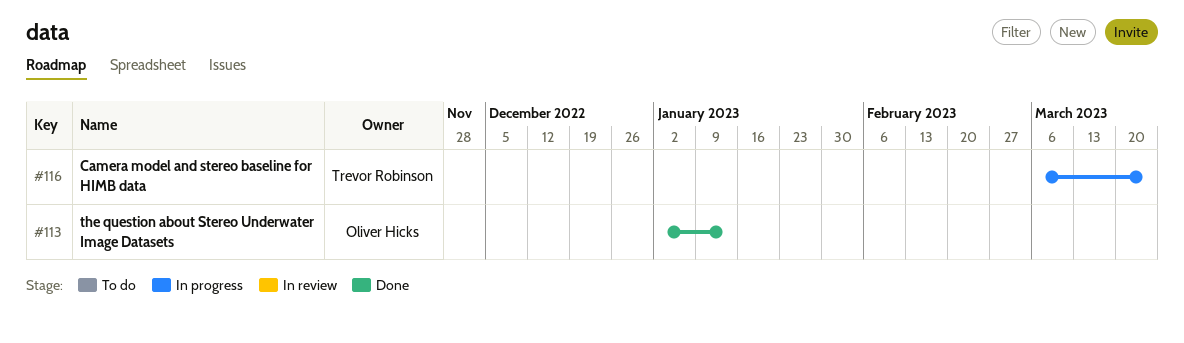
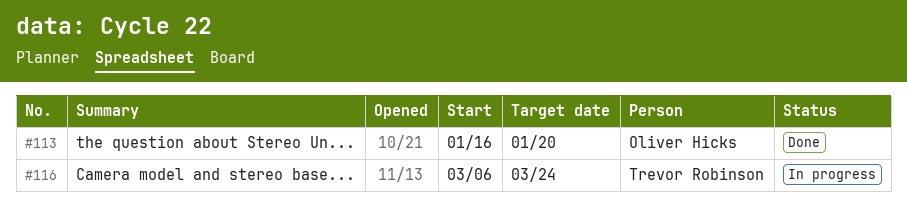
#113, start: Jan 2 -> Jan 16
#113, due: Jan 13 -> Jan 20

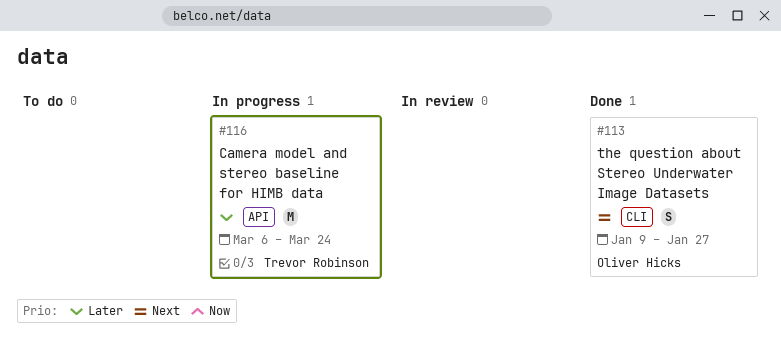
#113, start: Jan 16 -> Jan 9
#113, due: Jan 20 -> Jan 27

